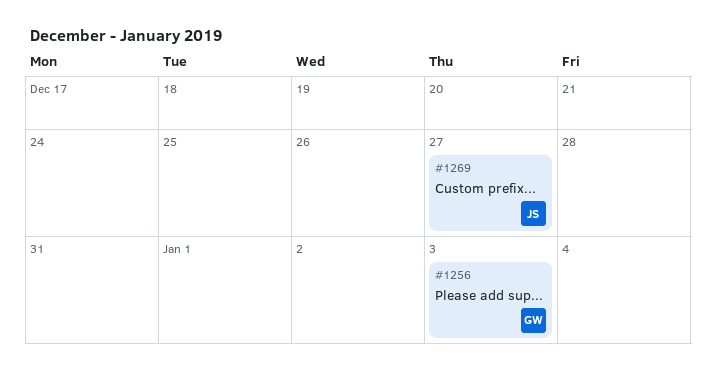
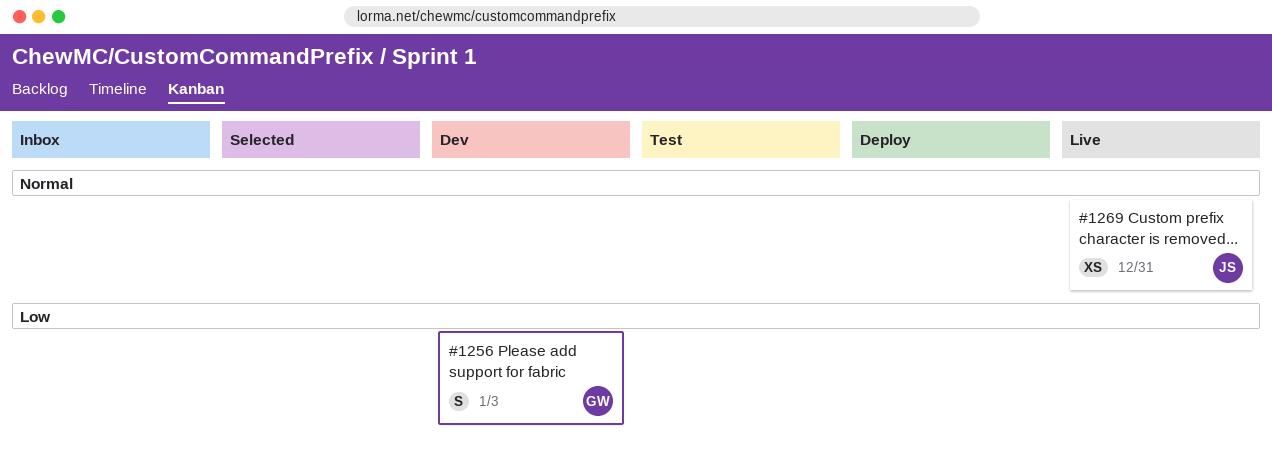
#1269, due: Dec 27 -> Dec 31

